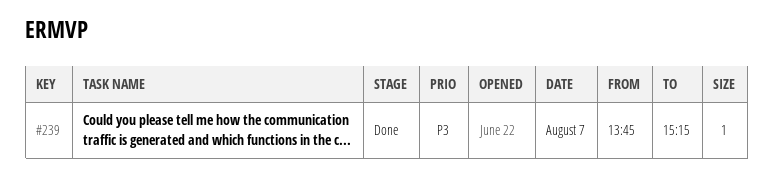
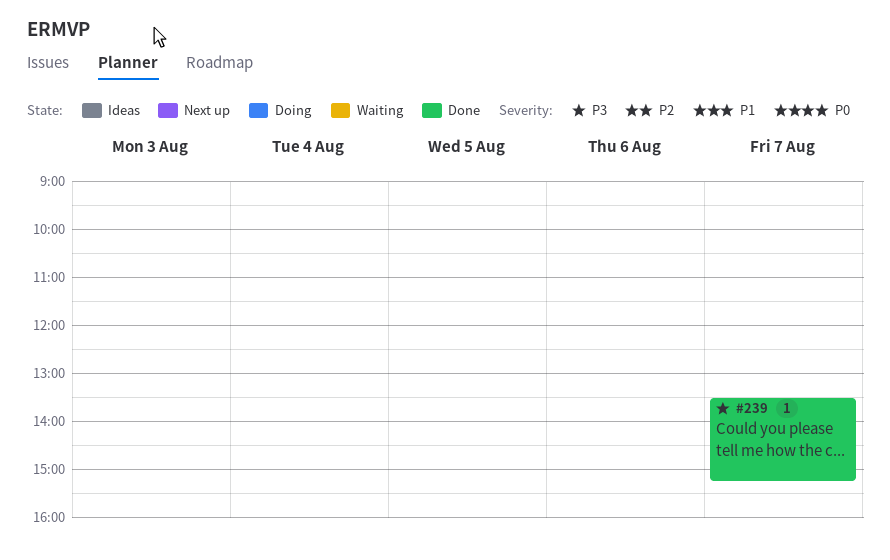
#239, begins: 13:45 -> 13:30

